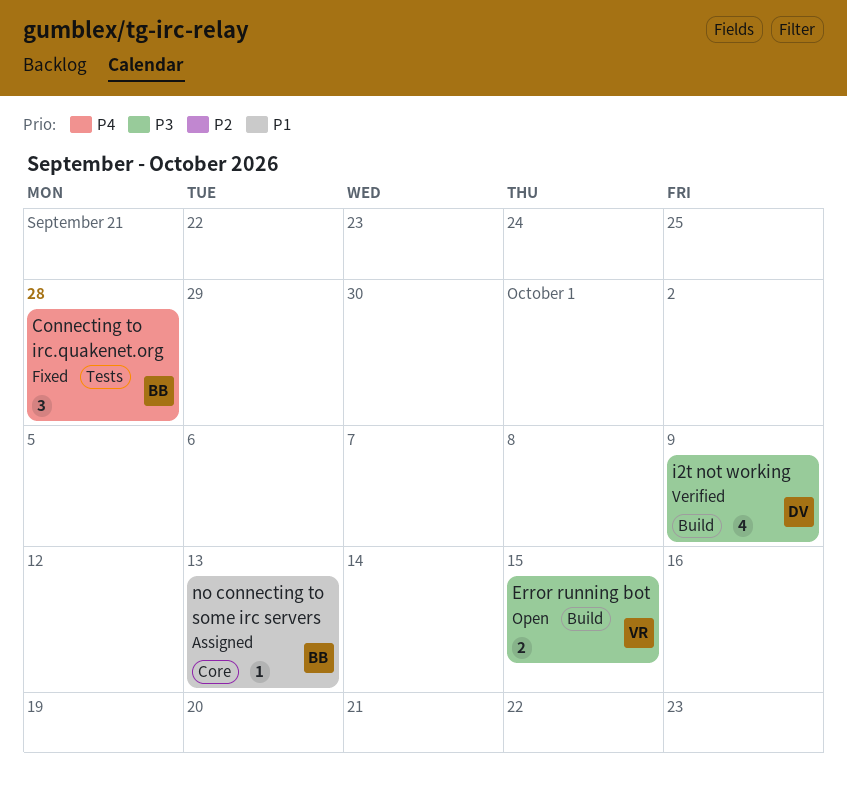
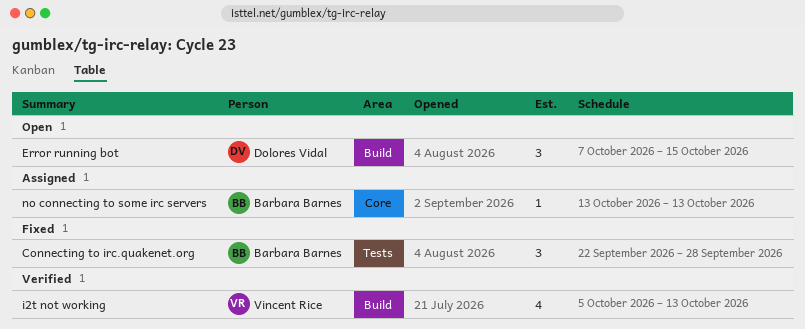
Error running bot, owner: Vincent Rice -> Dolores Vidal
Error running bot, estimate: 2 -> 3
i2t not working, owner: Dolores Vidal -> Vincent Rice
i2t not working, due: Oct 9 -> Oct 13

